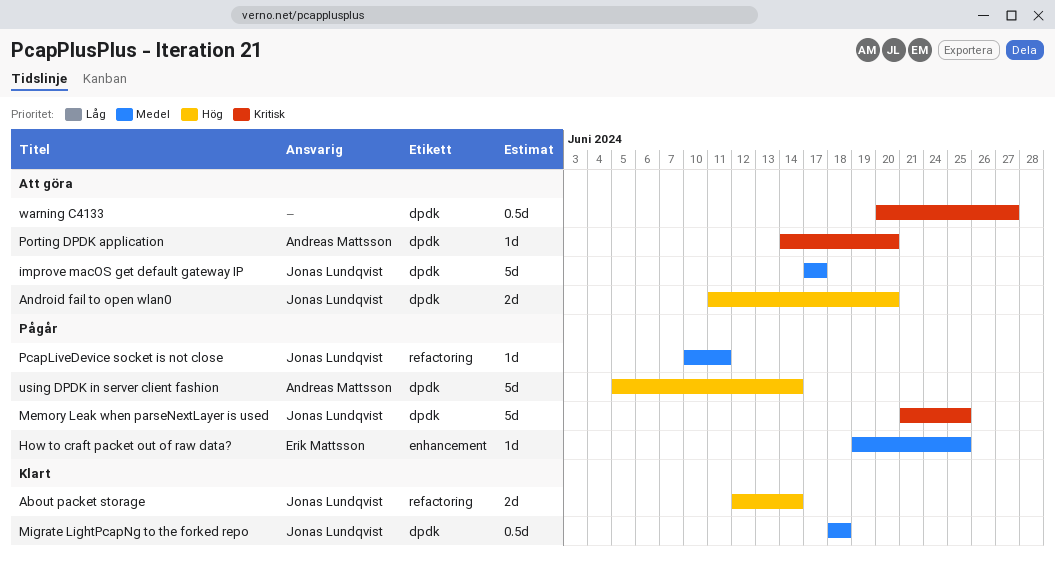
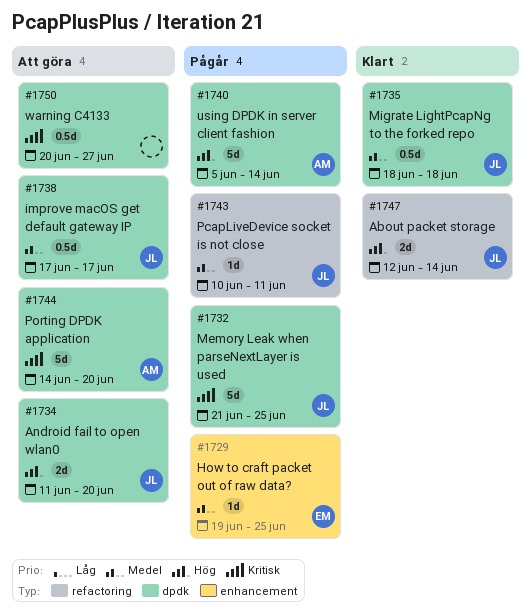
improve macOS get default gateway IP, estimate: 5d -> 0.5d
Porting DPDK application, estimate: 1d -> 5d

